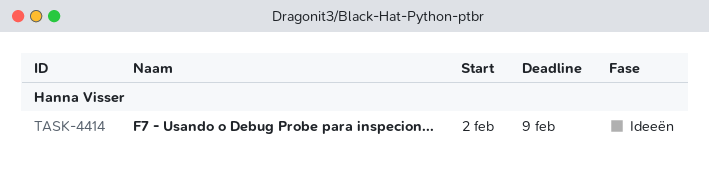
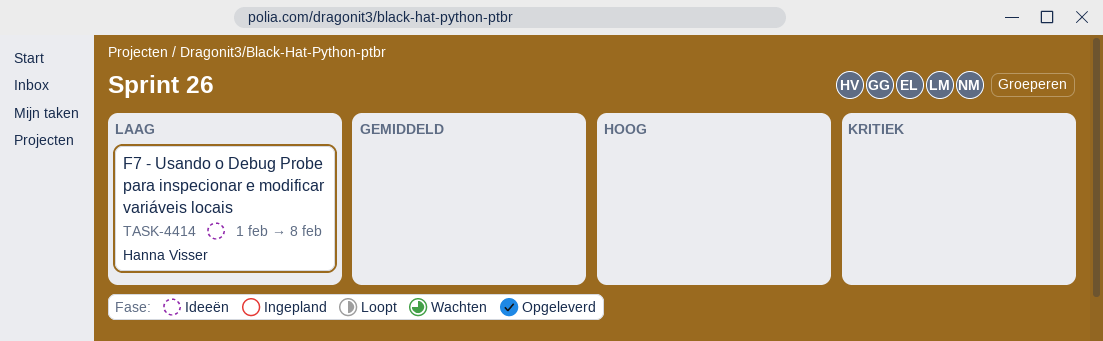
TASK-4414, start: Feb 2 -> Feb 1
TASK-4414, due: Feb 9 -> Feb 8

